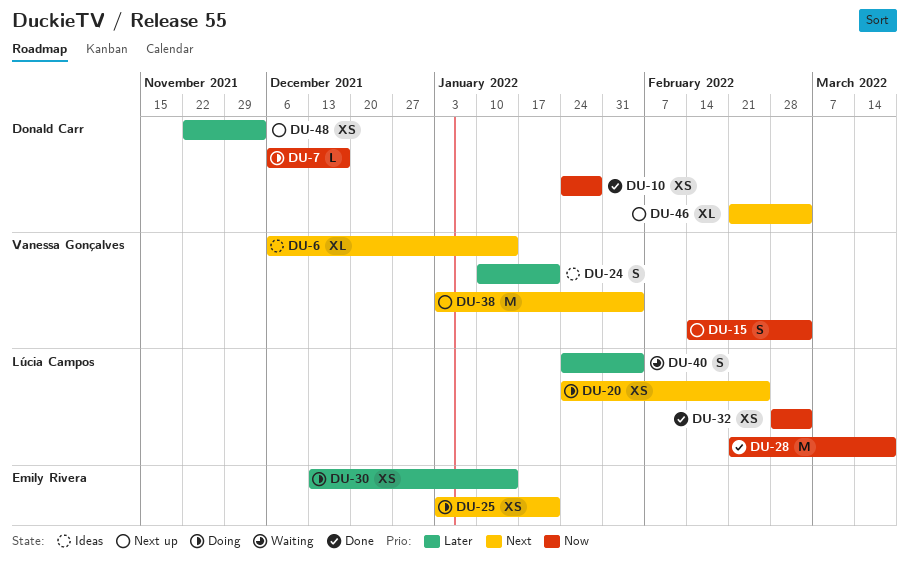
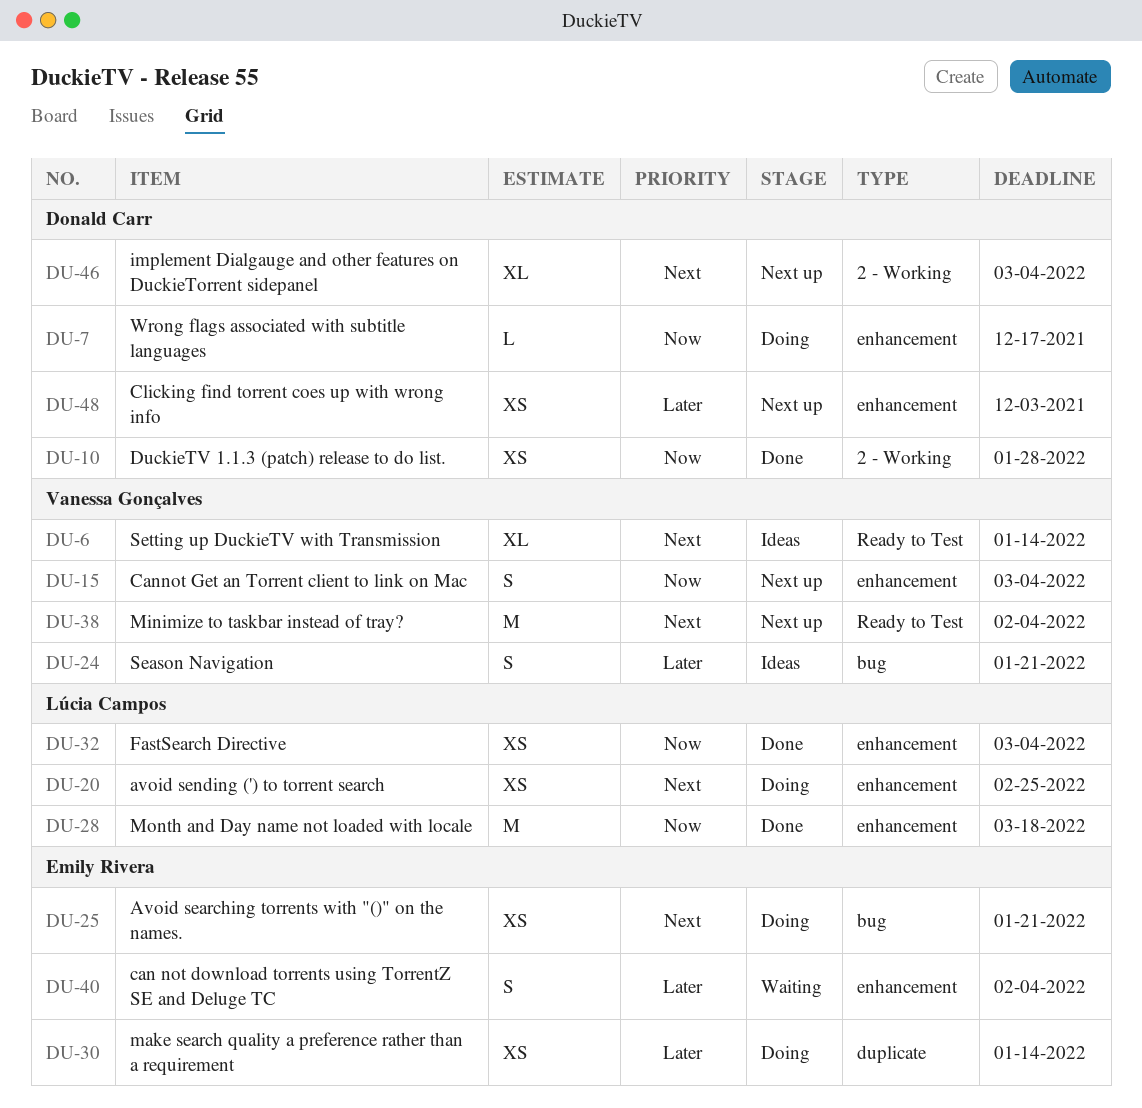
DU-40, owner: Lúcia Campos -> Emily Rivera

